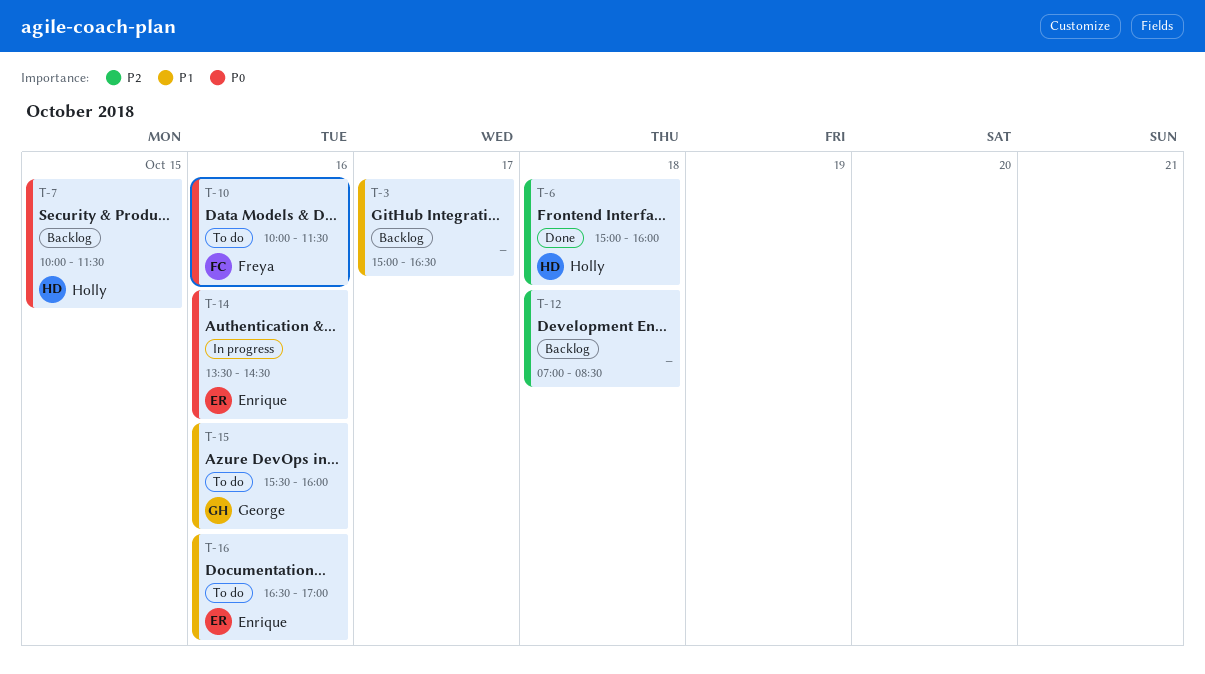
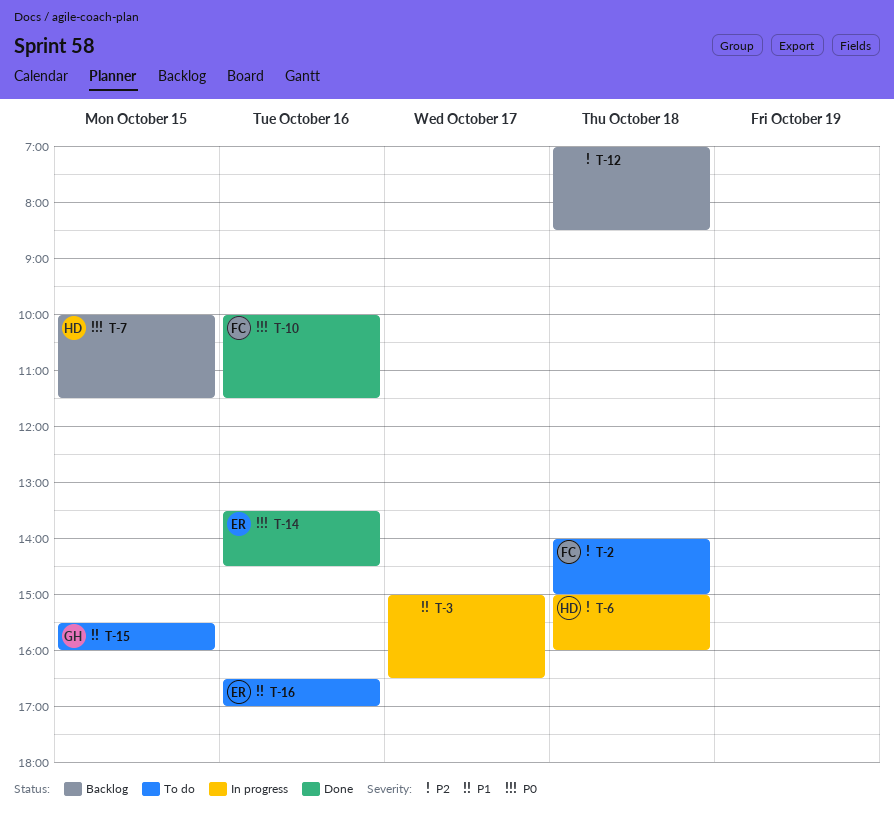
T-2: none -> present
T-3, status: Backlog -> In progress
T-6, status: Done -> In progress
T-10, status: To do -> Done
T-14, status: In progress -> Done
T-15, day: Oct 16 -> Oct 15

